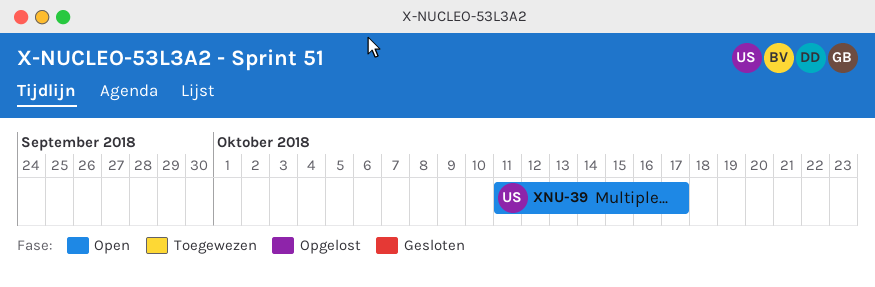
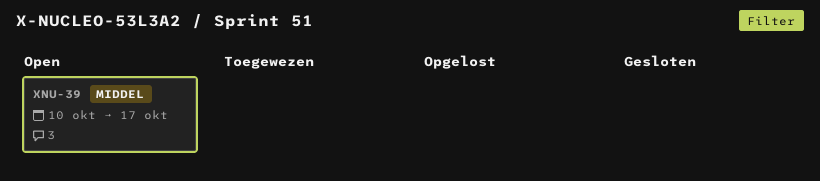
XNU-39, start: Oct 11 -> Oct 10

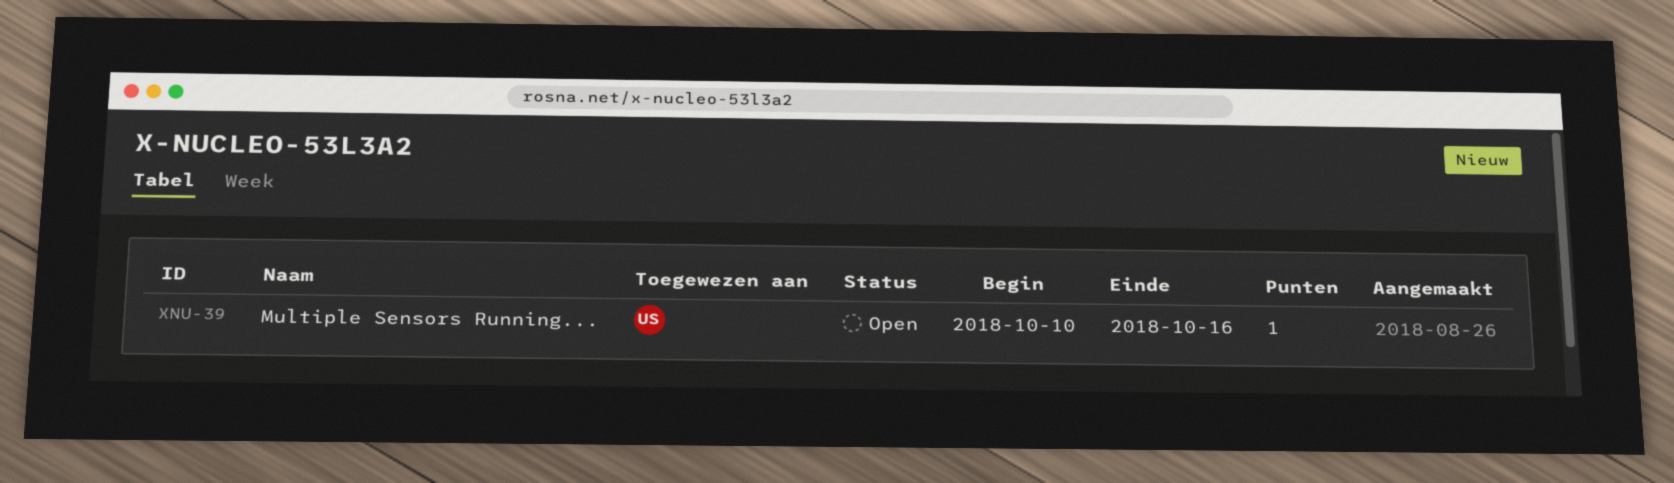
XNU-39, due: Oct 17 -> Oct 16

